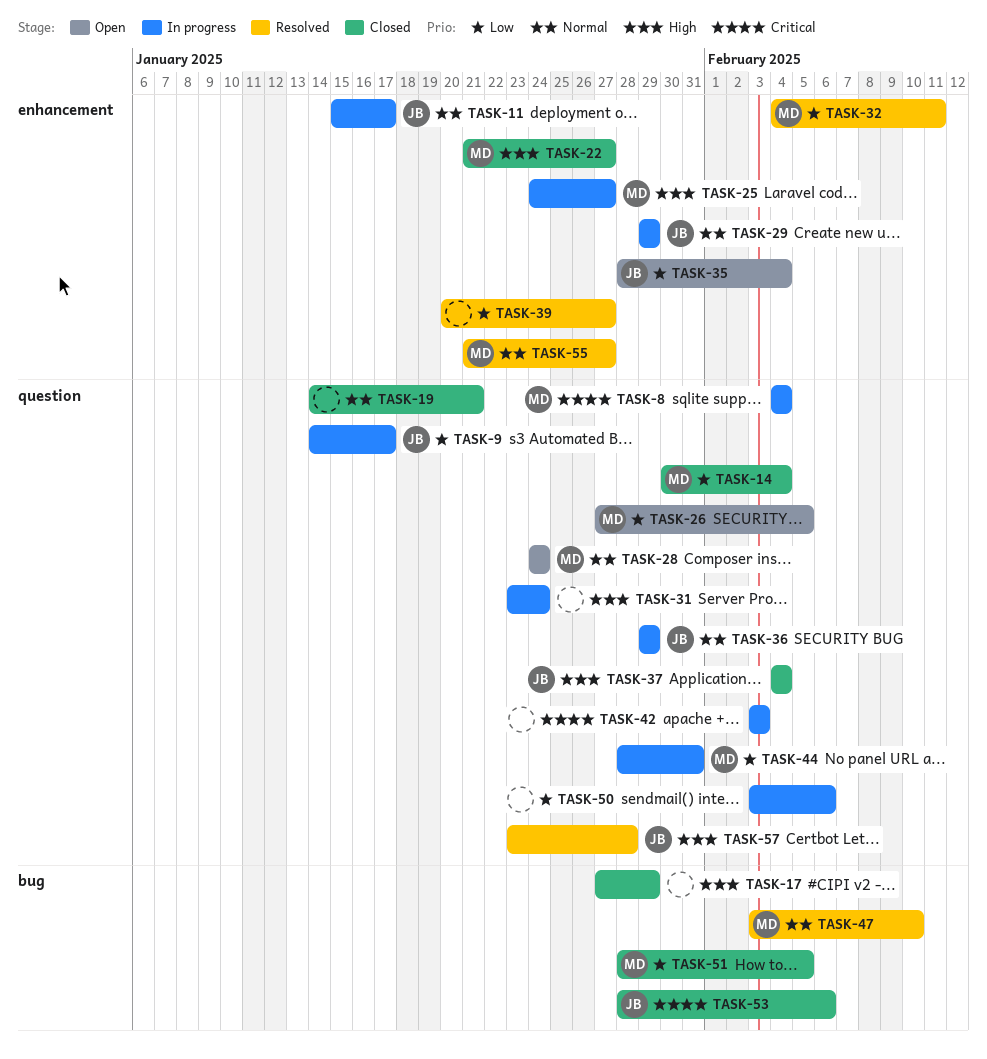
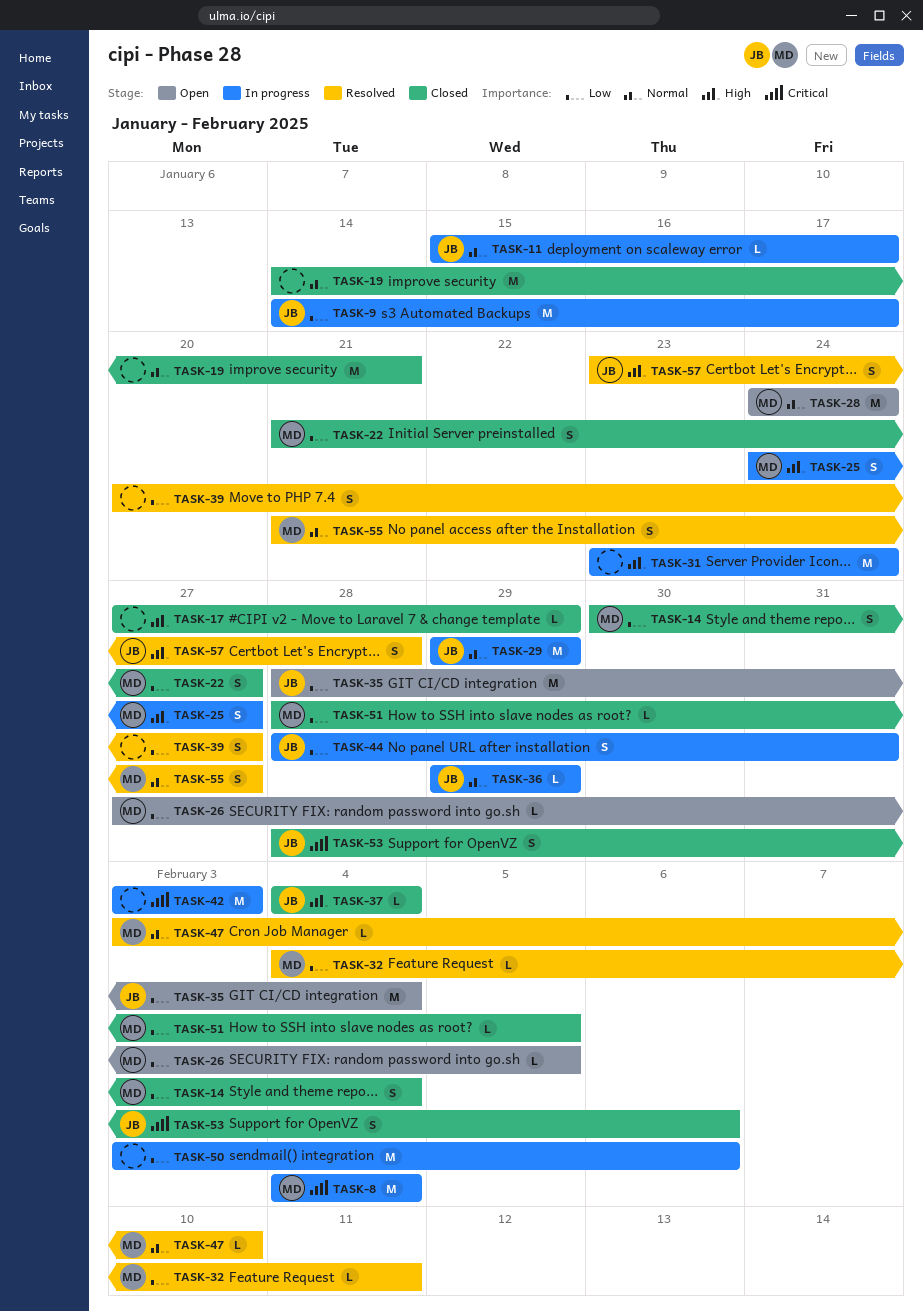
TASK-22, priority: High -> Low
TASK-44, owner: MD -> JB

